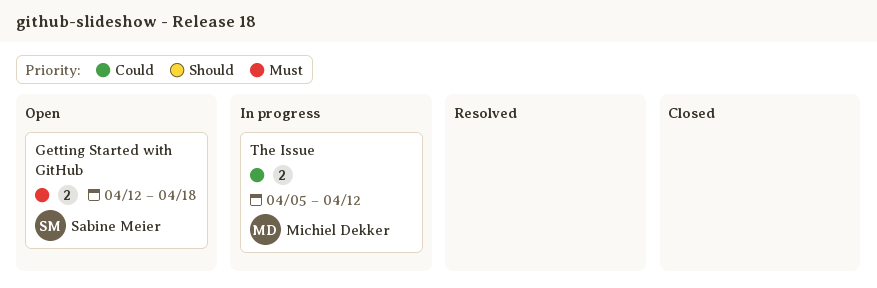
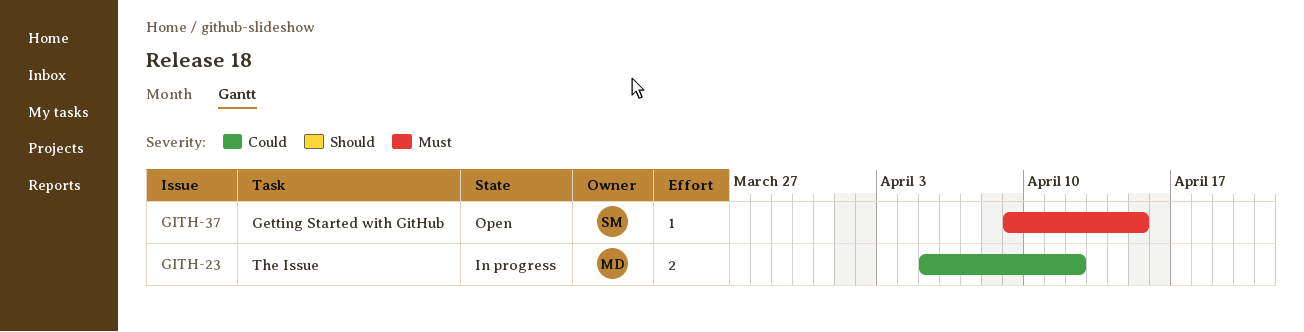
Getting Started with GitHub, estimate: 2 -> 1
Getting Started with GitHub, start: Apr 12 -> Apr 9
Getting Started with GitHub, due: Apr 18 -> Apr 15

